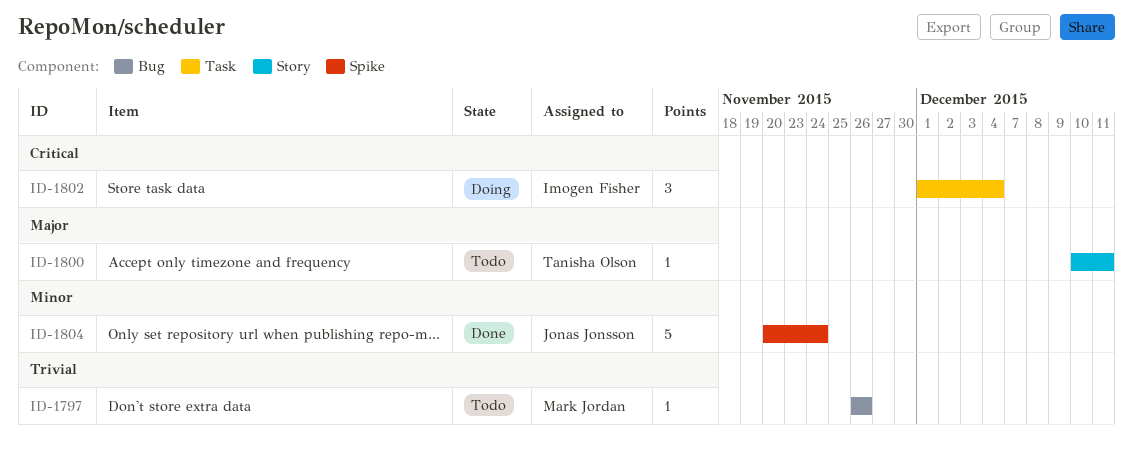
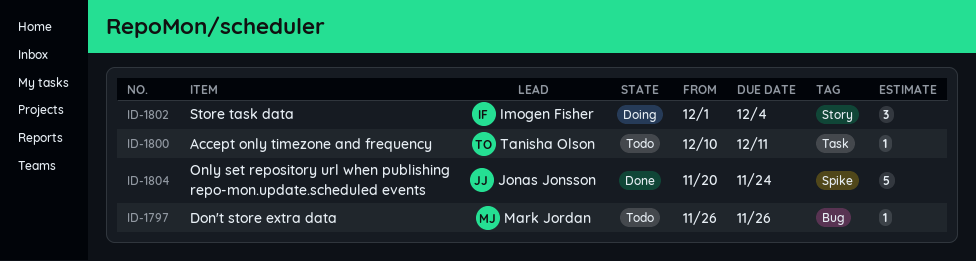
ID-1800, label: Story -> Task
ID-1802, label: Task -> Story

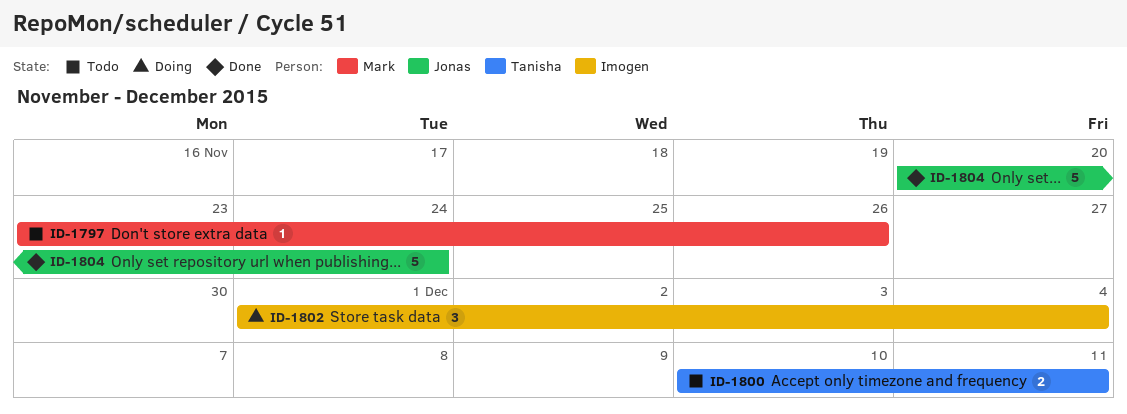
ID-1797, start: Nov 26 -> Nov 23
ID-1800, estimate: 1 -> 2

